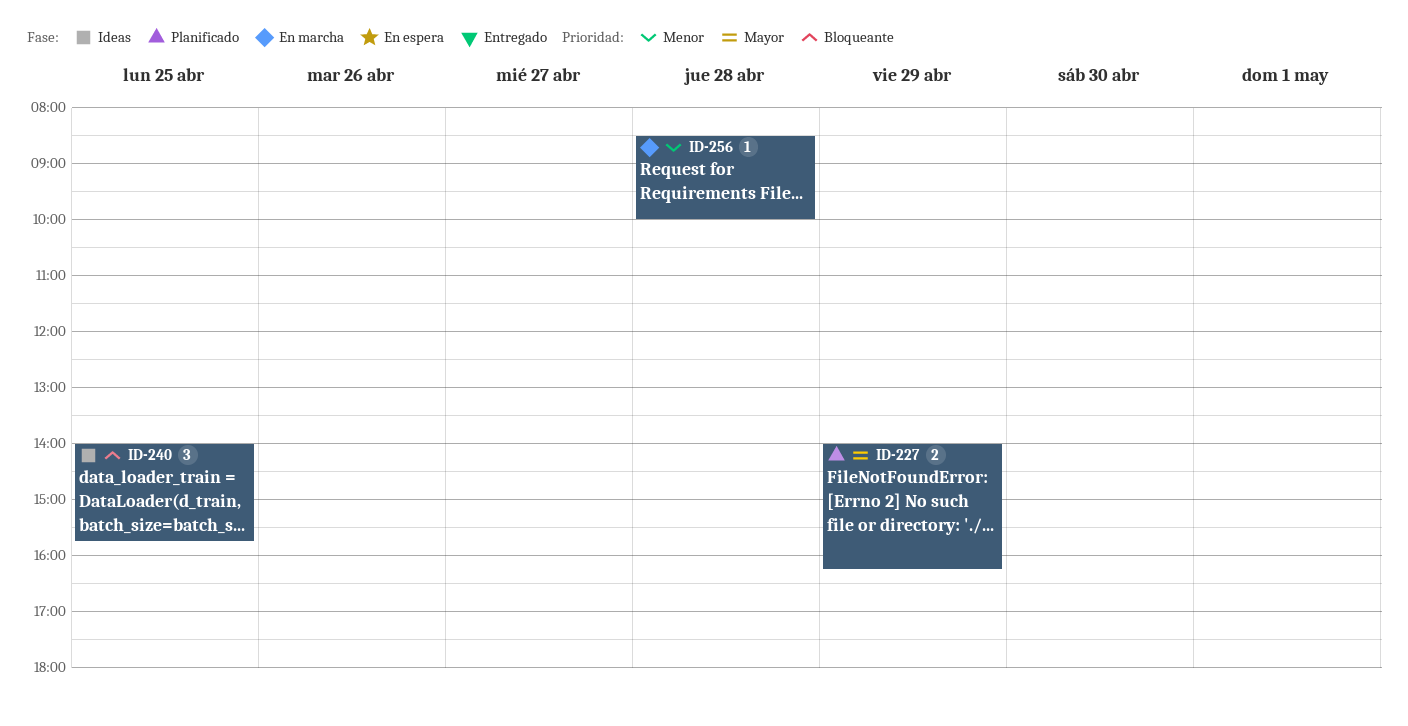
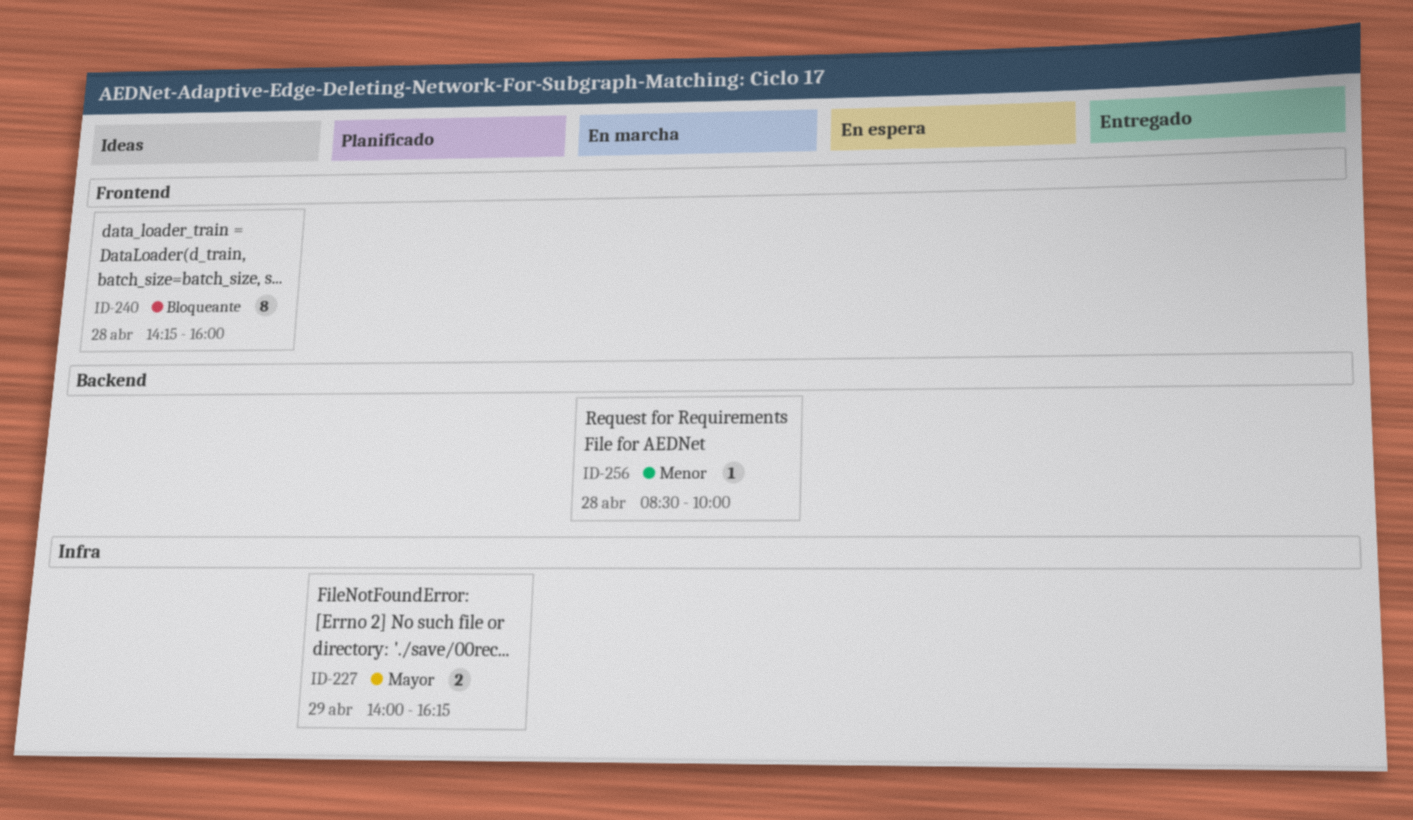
ID-240, estimate: 3 -> 8
ID-240, day: Apr 25 -> Apr 28
ID-240, begins: 14:00 -> 14:15
ID-240, ends: 15:45 -> 16:00

